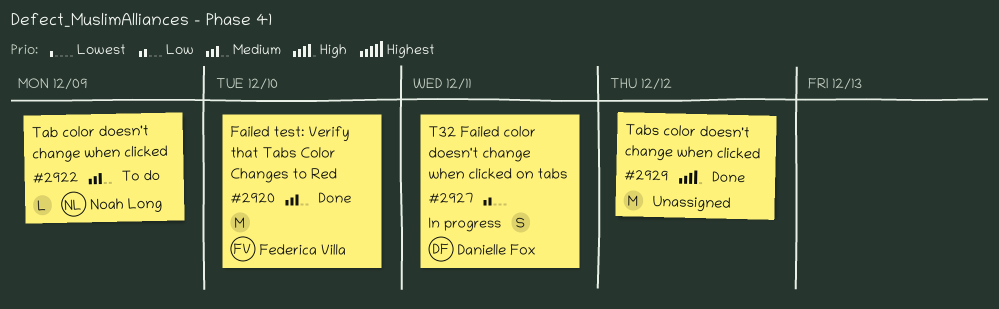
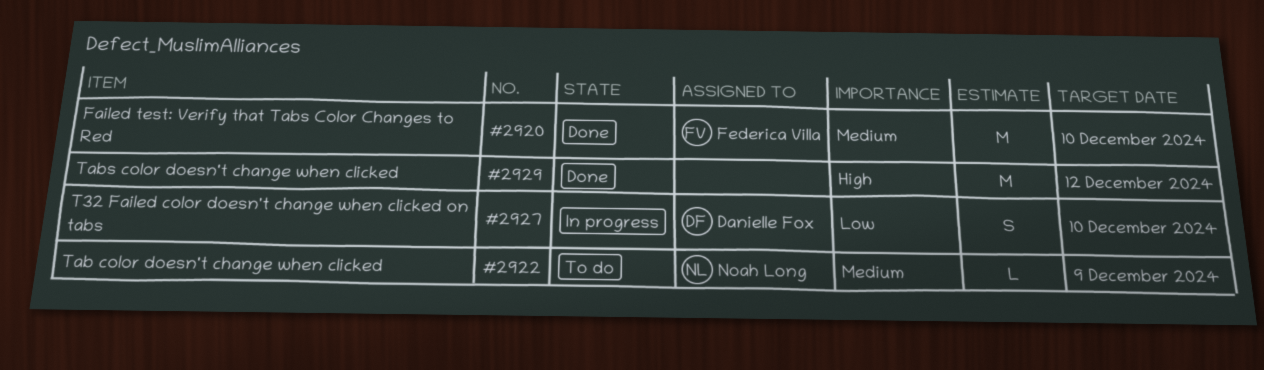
#2927, due: Dec 11 -> Dec 10

